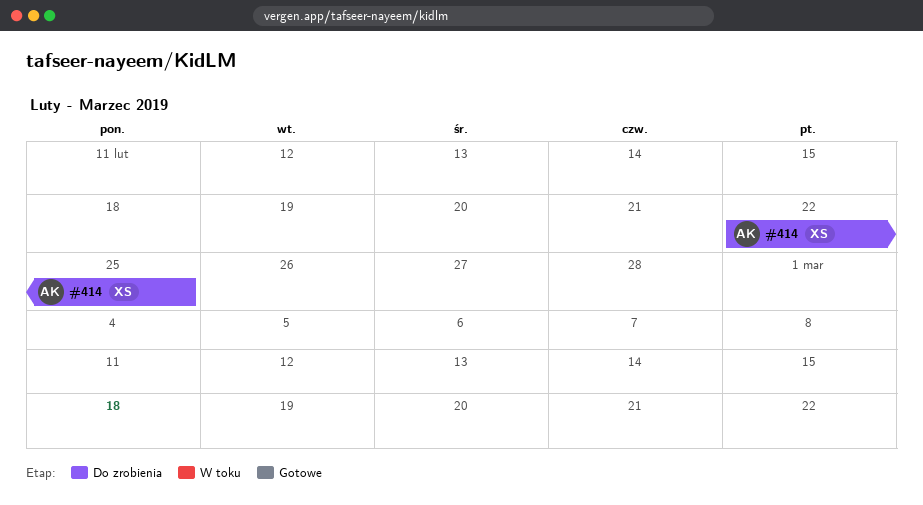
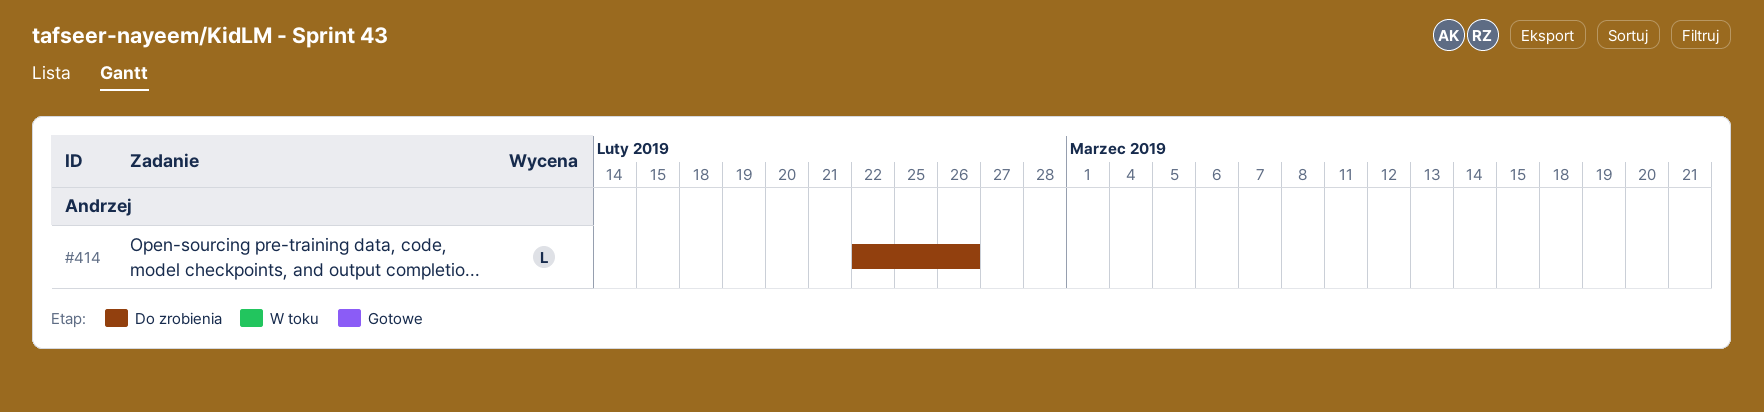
#414, estimate: XS -> L
#414, due: Feb 25 -> Feb 26

